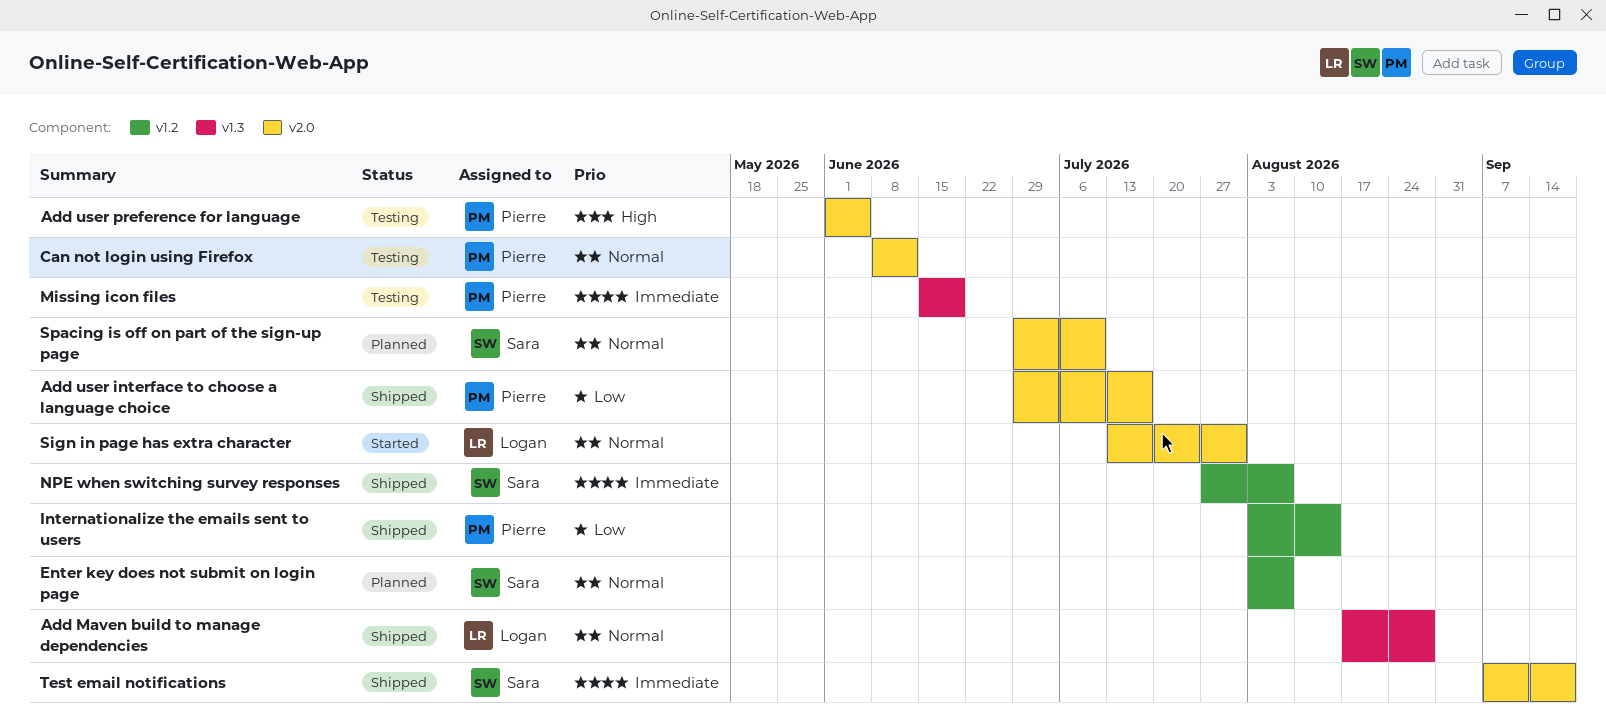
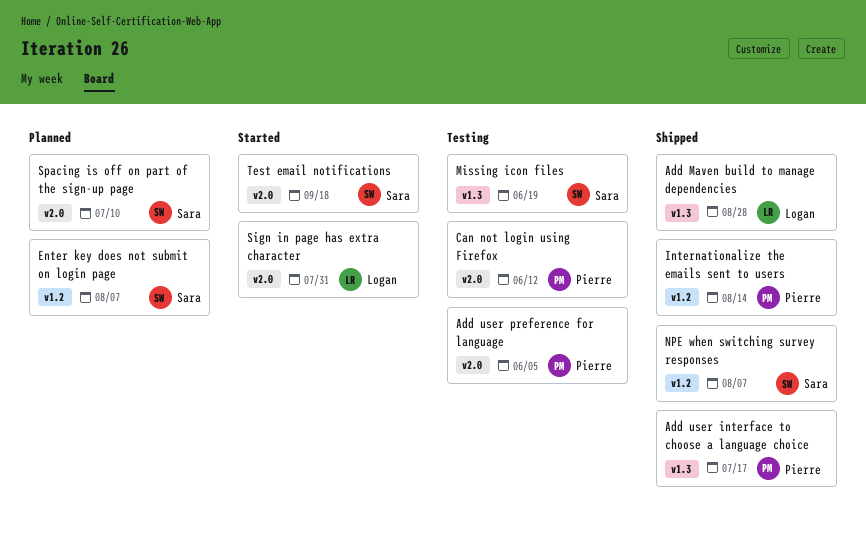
Add user interface to choose a language choice, label: v2.0 -> v1.3
Missing icon files, owner: Pierre -> Sara
Test email notifications, status: Shipped -> Started

